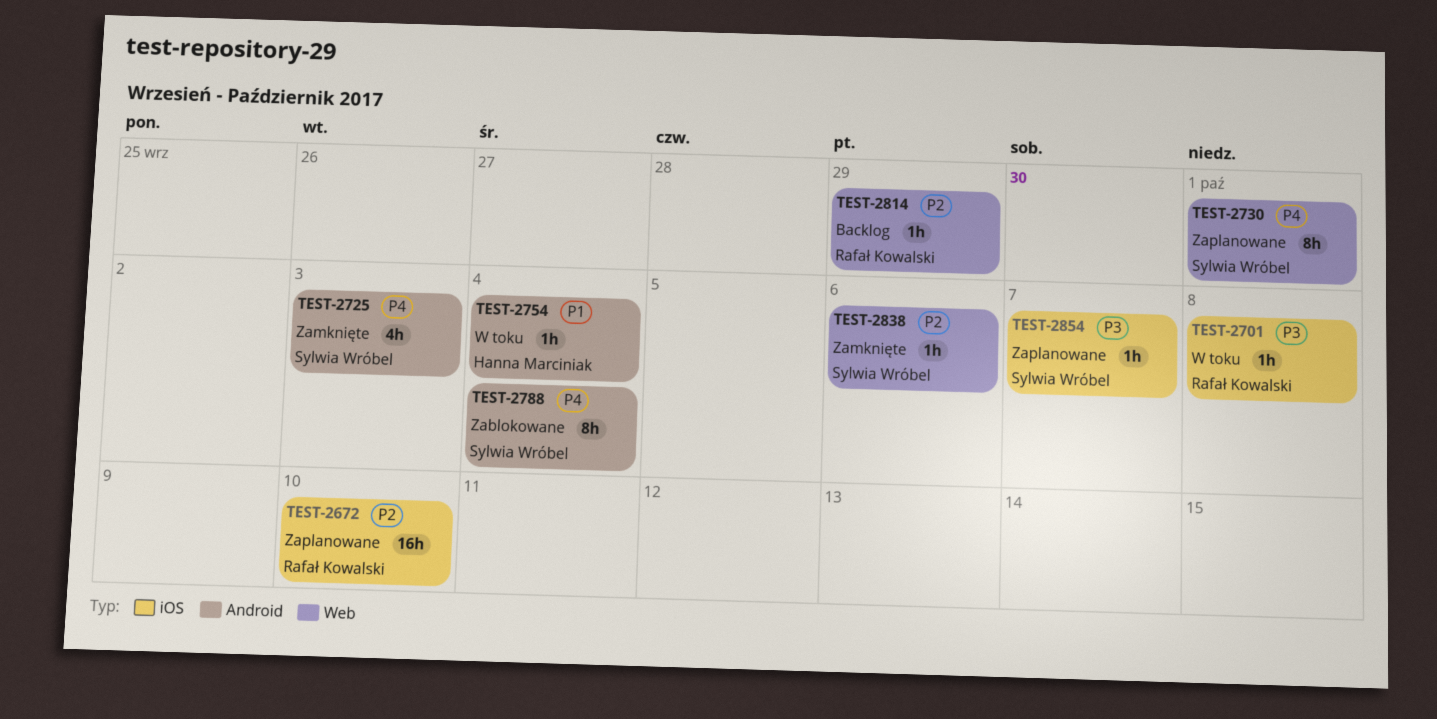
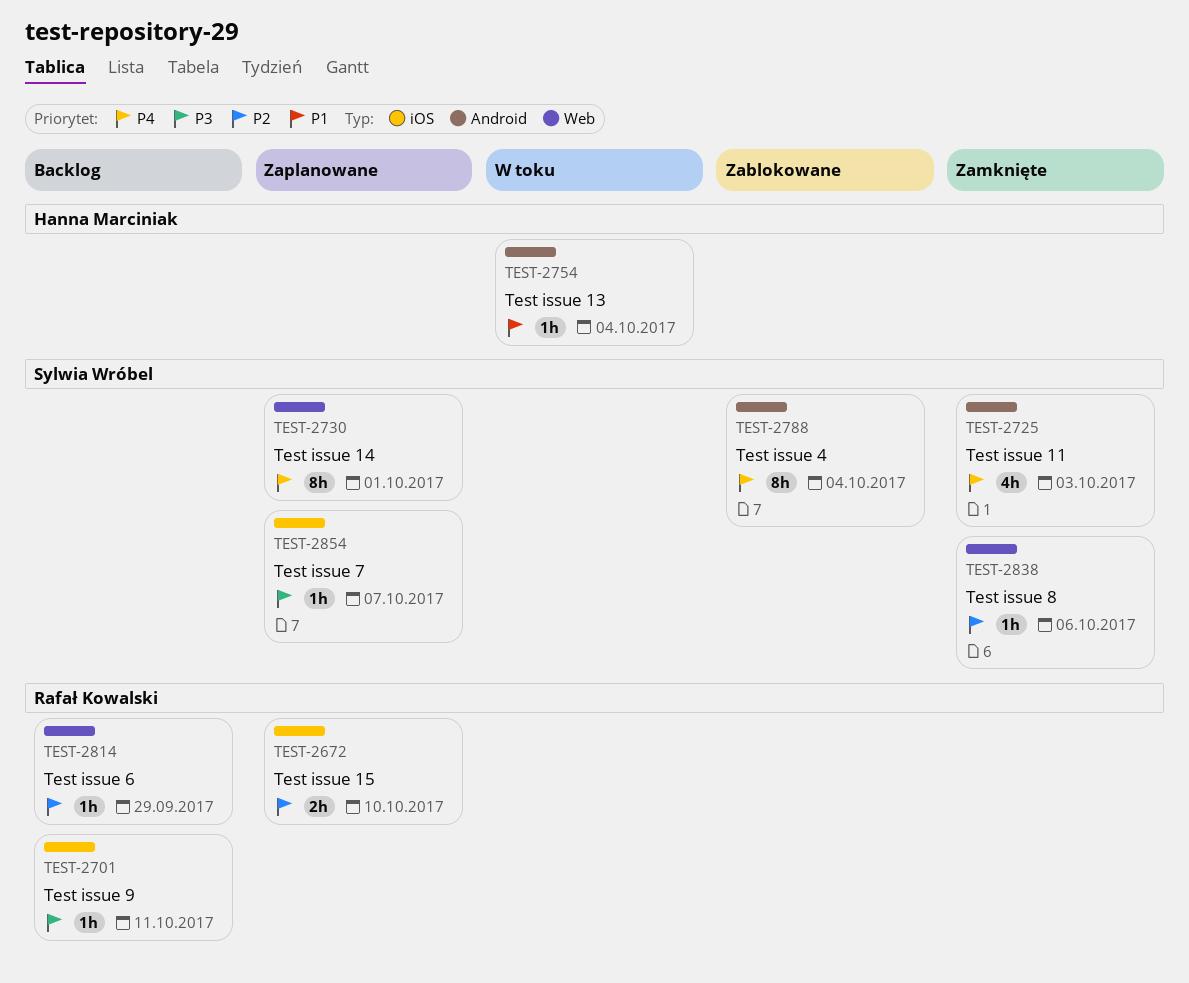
TEST-2672, estimate: 16h -> 2h
TEST-2701, status: W toku -> Backlog
TEST-2701, due: Oct 8 -> Oct 11

